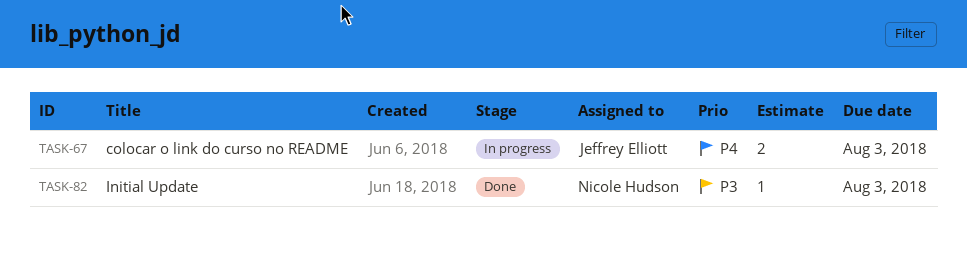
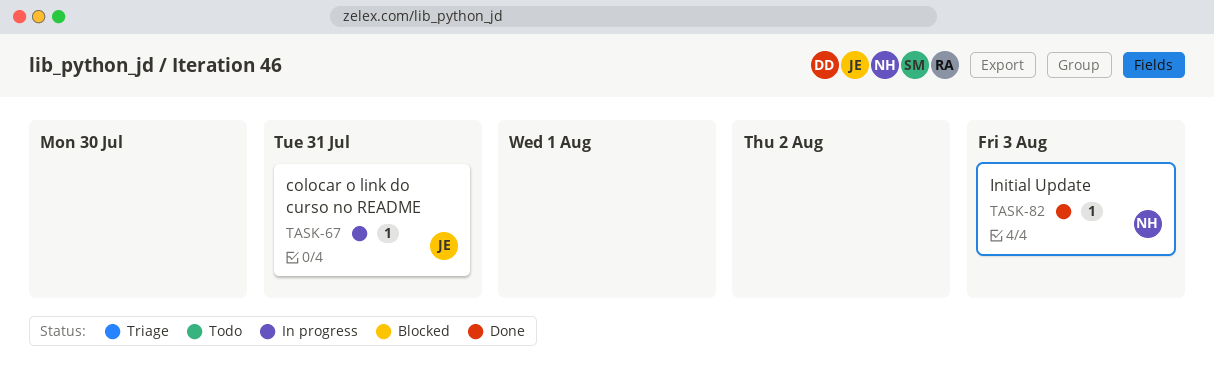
TASK-67, estimate: 2 -> 1
TASK-67, due: Aug 3 -> Jul 31

